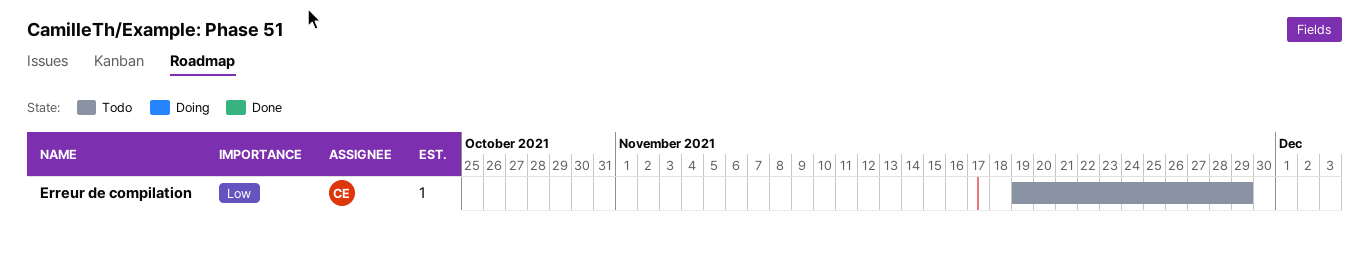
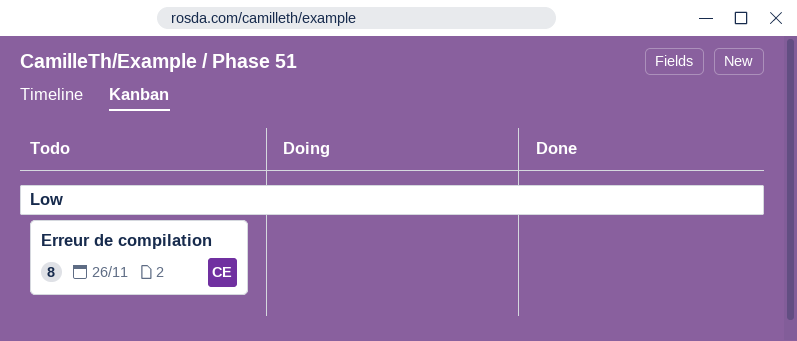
Erreur de compilation, estimate: 1 -> 8
Erreur de compilation, due: Nov 29 -> Nov 26

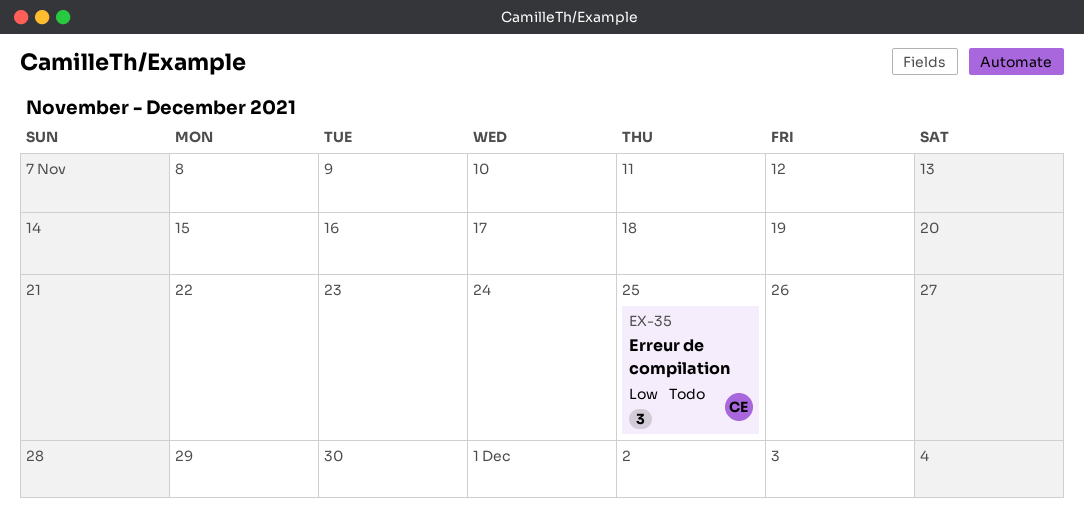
Erreur de compilation, estimate: 8 -> 3
Erreur de compilation, due: Nov 26 -> Nov 25

